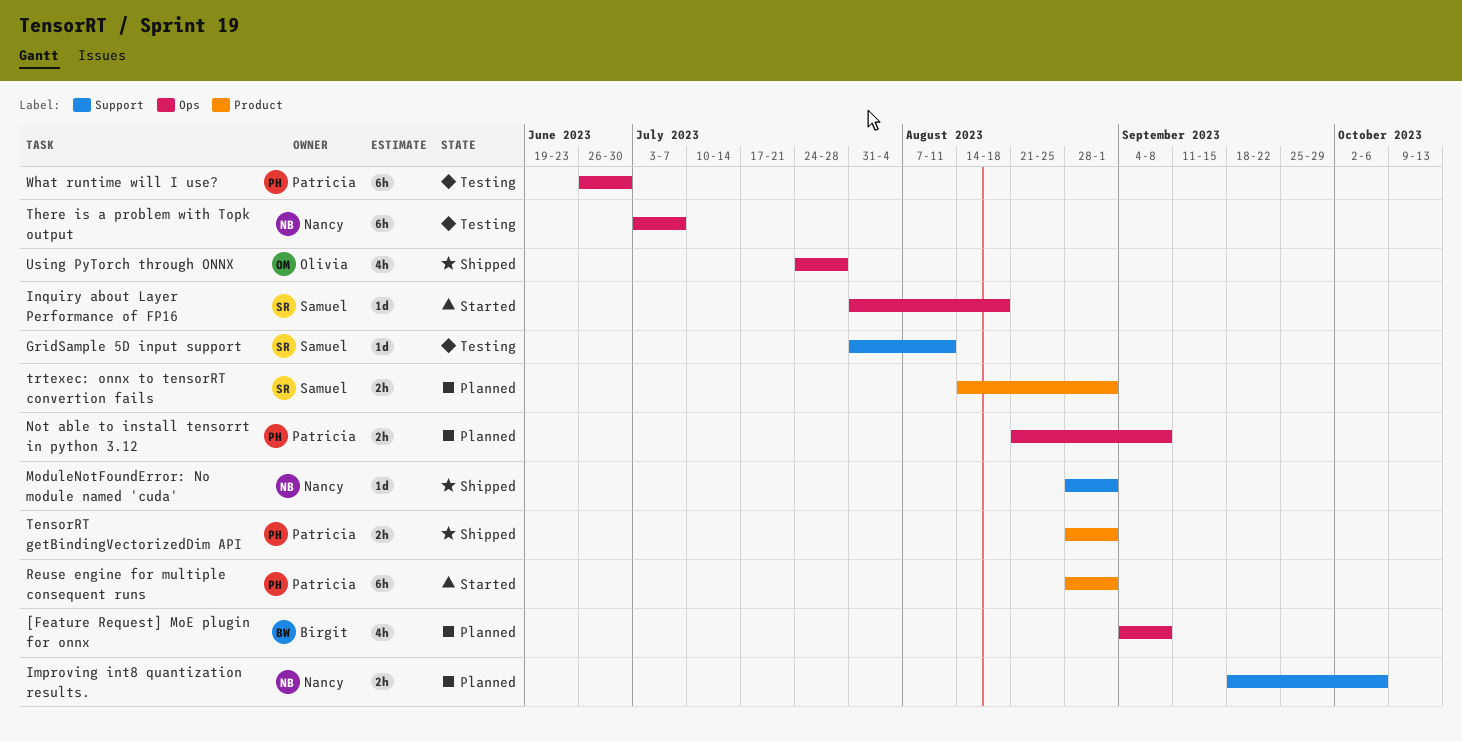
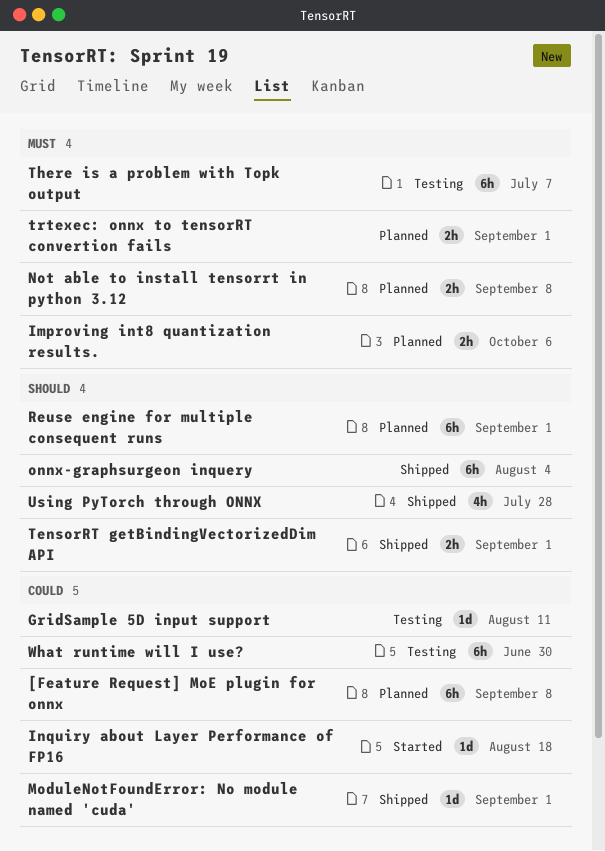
[Feature Request] MoE plugin for onnx, estimate: 4h -> 6h
onnx-graphsurgeon inquery: none -> present
Reuse engine for multiple consequent runs, status: Started -> Planned

